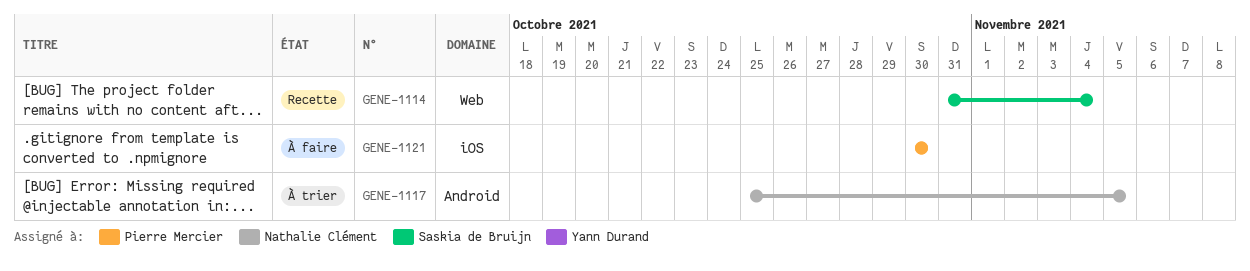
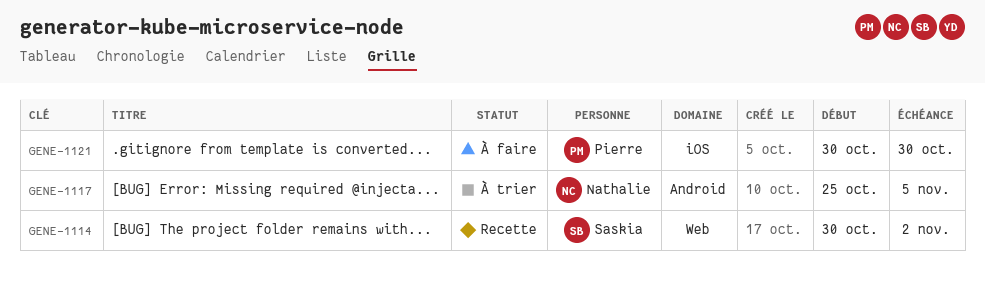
GENE-1114, start: Oct 31 -> Oct 30
GENE-1114, due: Nov 4 -> Nov 2

